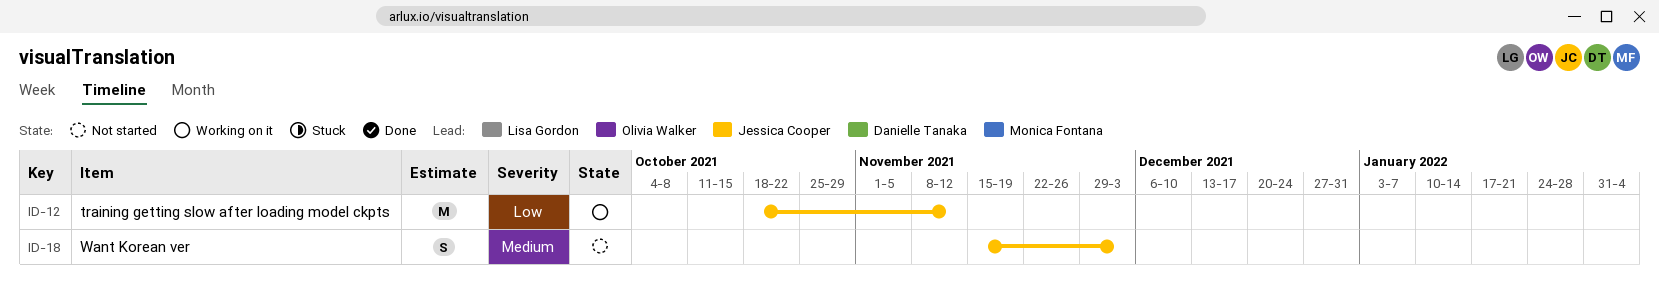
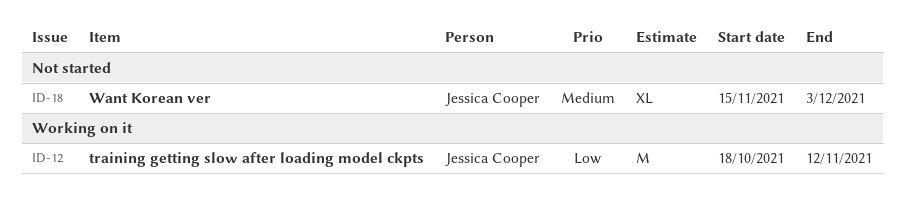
ID-18, estimate: S -> XL

